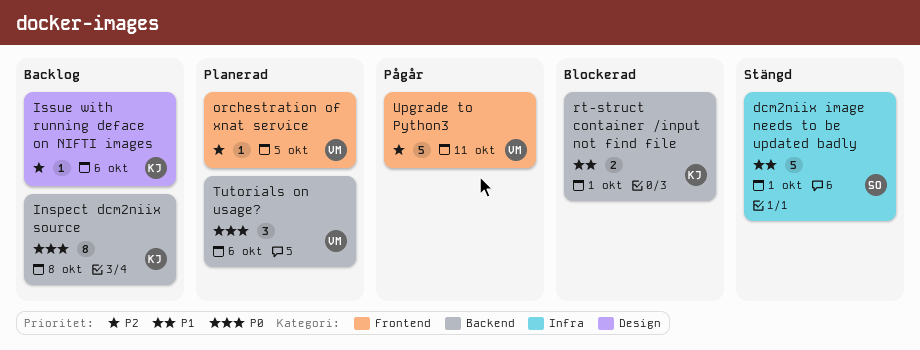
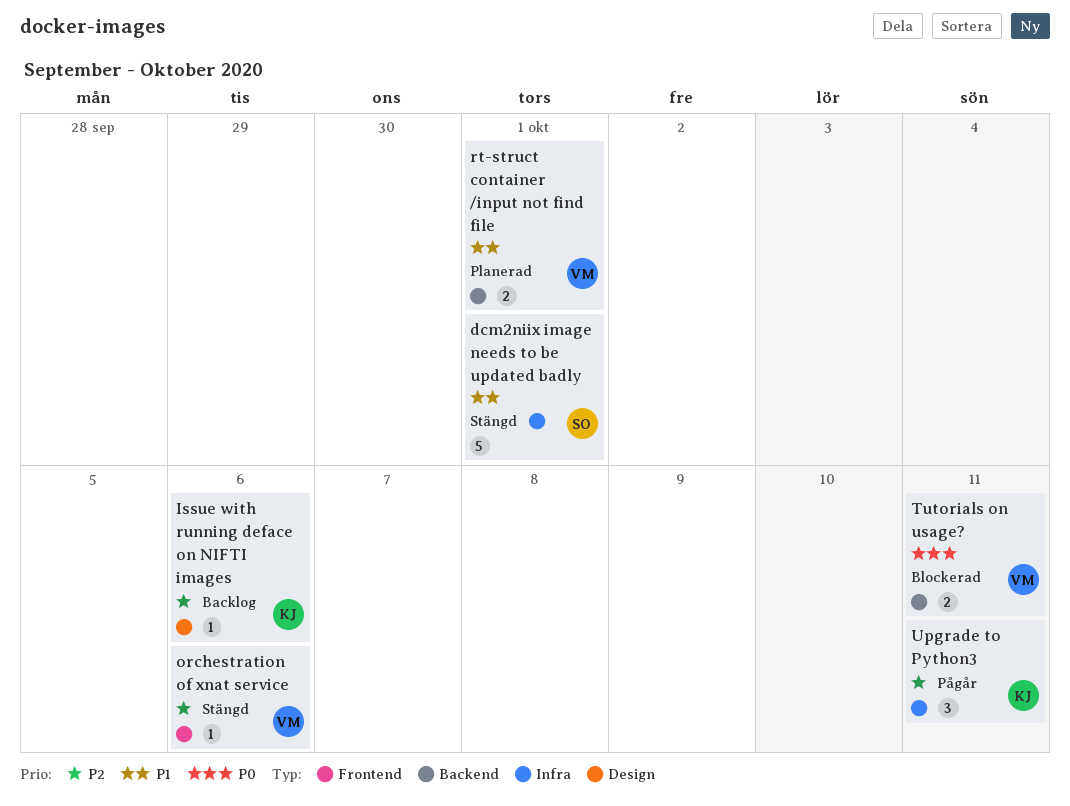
Inspect dcm2niix source: present -> none
orchestration of xnat service, status: Planerad -> Stängd
orchestration of xnat service, due: Oct 5 -> Oct 6
rt-struct container /input not find file, status: Blockerad -> Planerad
rt-struct container /input not find file, owner: KJ -> VM
Tutorials on usage?, status: Planerad -> Blockerad
Tutorials on usage?, estimate: 3 -> 2
Tutorials on usage?, due: Oct 6 -> Oct 11
Upgrade to Python3, owner: VM -> KJ
Upgrade to Python3, label: Frontend -> Infra
Upgrade to Python3, estimate: 5 -> 3

